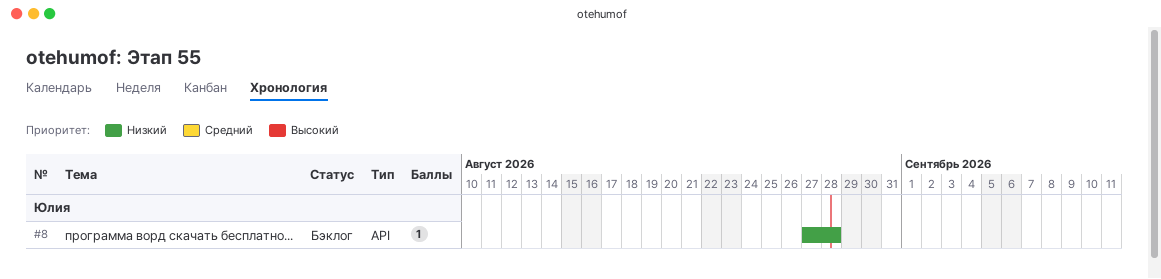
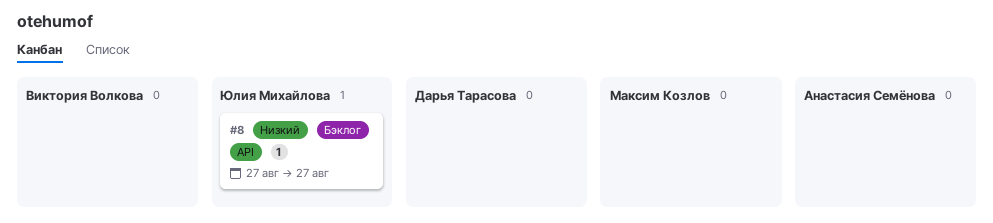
#8, due: Aug 28 -> Aug 27

